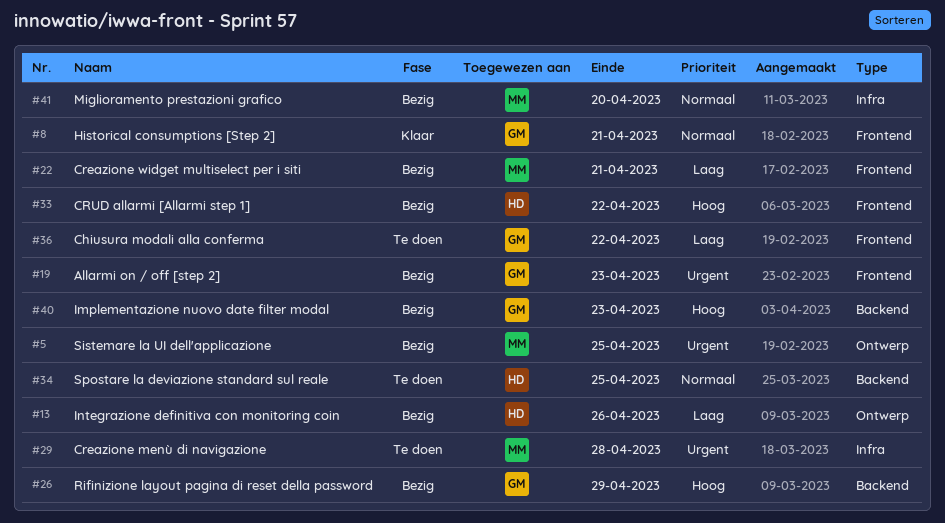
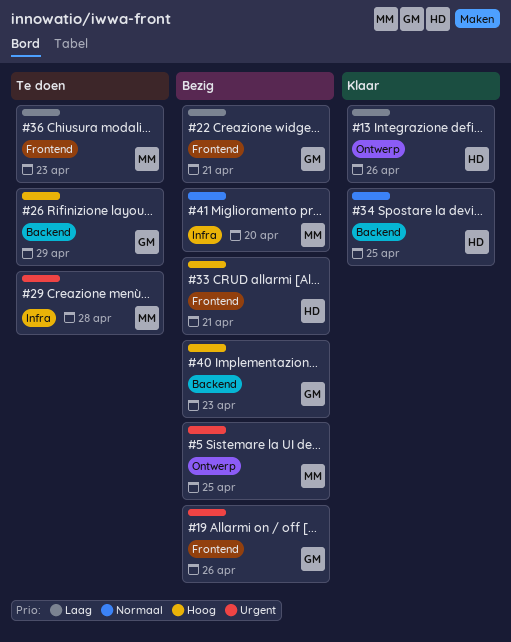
#8: present -> none
#13, status: Bezig -> Klaar
#19, due: Apr 23 -> Apr 26
#22, owner: MM -> GM
#26, status: Bezig -> Te doen
#33, due: Apr 22 -> Apr 21
#34, status: Te doen -> Klaar
#36, owner: GM -> MM
#36, due: Apr 22 -> Apr 23

